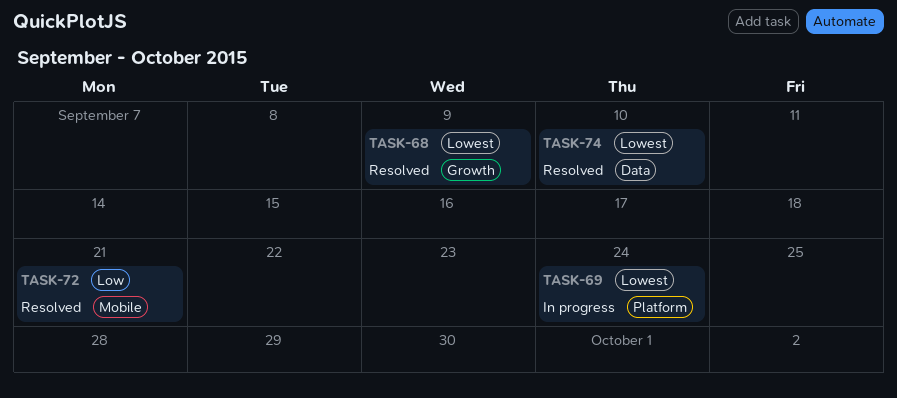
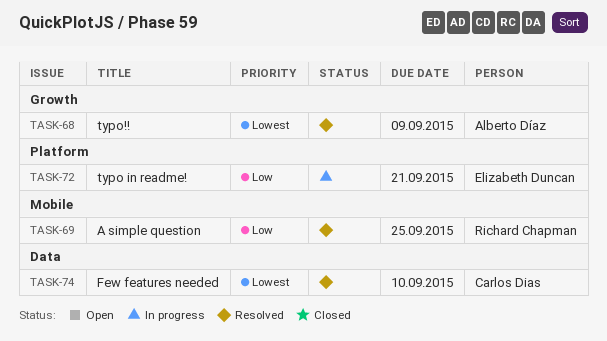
TASK-69, status: In progress -> Resolved
TASK-69, priority: Lowest -> Low
TASK-69, label: Platform -> Mobile
TASK-69, due: Sep 24 -> Sep 25
TASK-72, status: Resolved -> In progress
TASK-72, label: Mobile -> Platform

